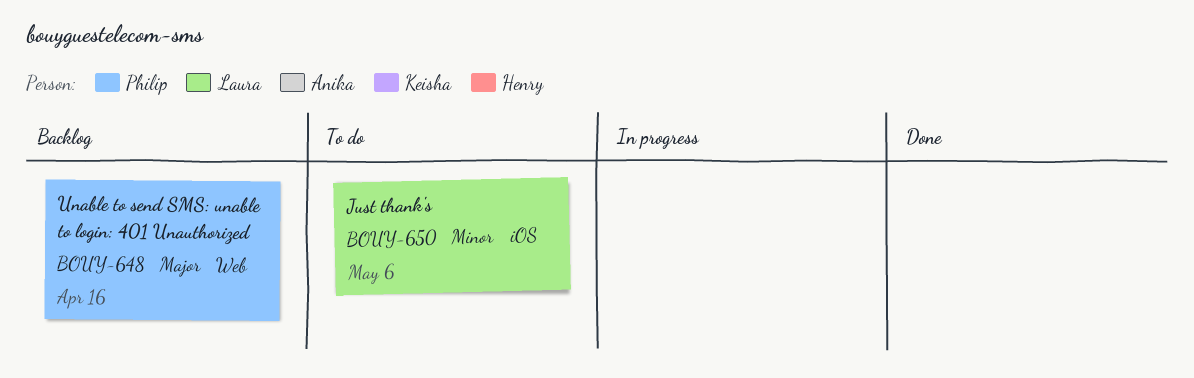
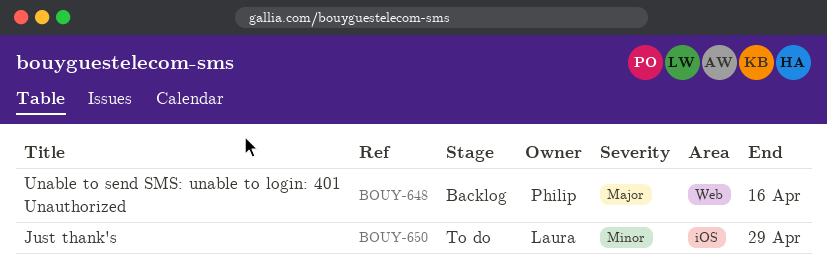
BOUY-650, due: May 6 -> Apr 29

